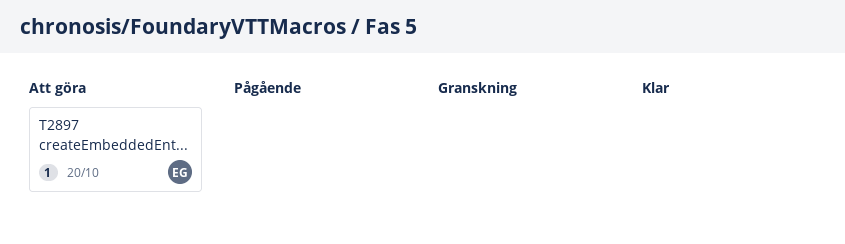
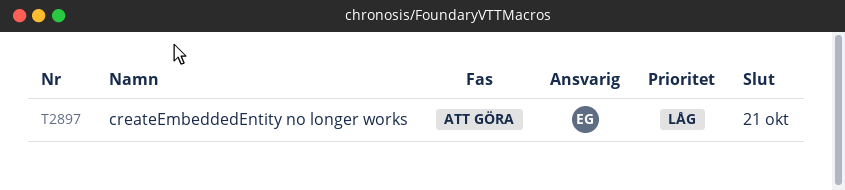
T2897, due: Oct 20 -> Oct 21

